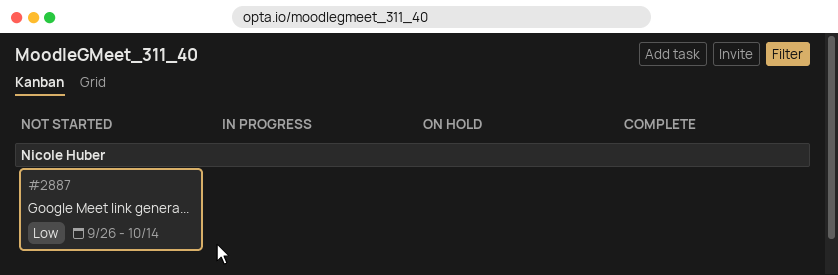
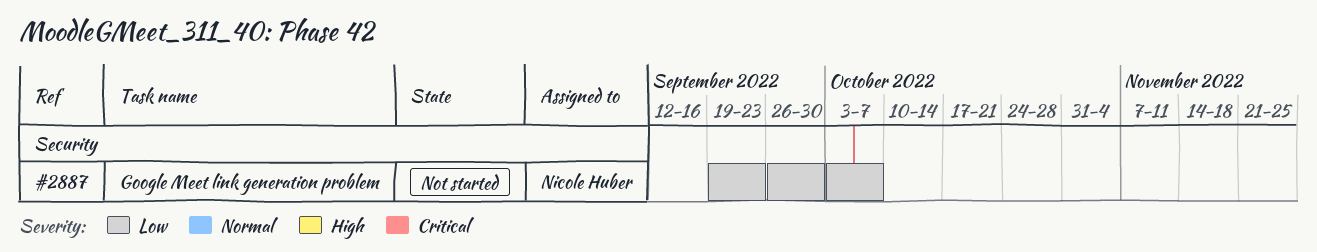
#2887, start: Sep 26 -> Sep 19
#2887, due: Oct 14 -> Oct 7

